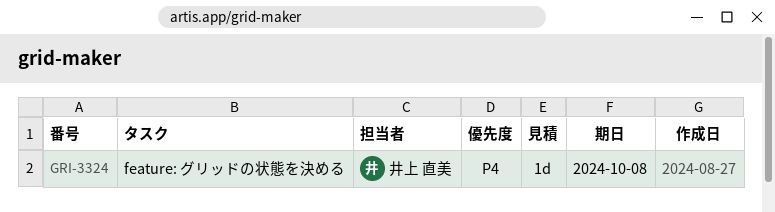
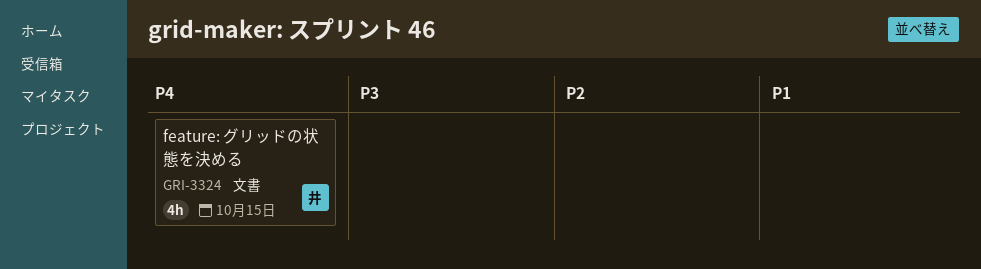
GRI-3324, estimate: 1d -> 4h
GRI-3324, due: Oct 8 -> Oct 15

